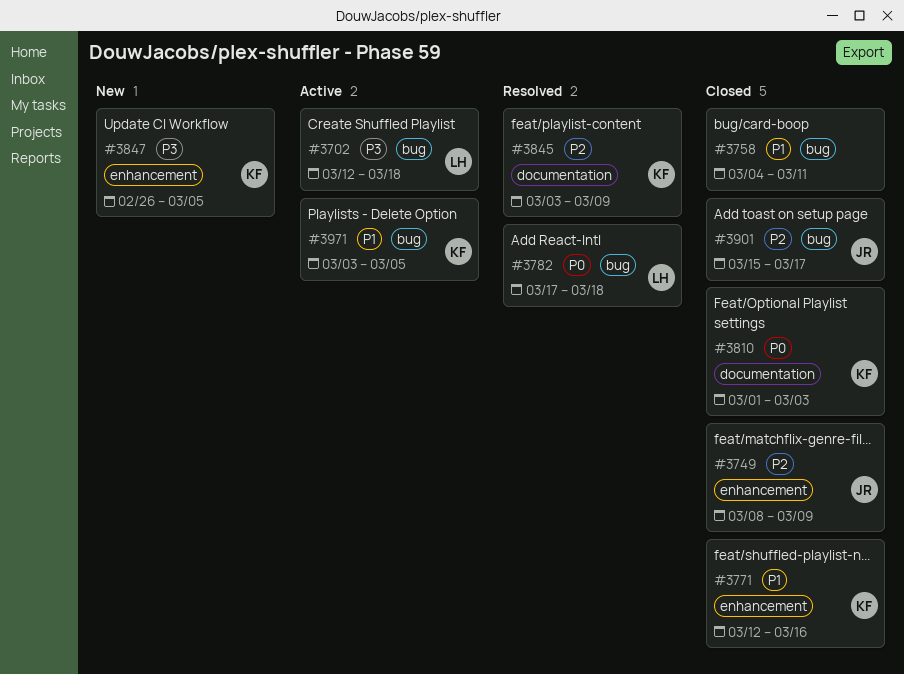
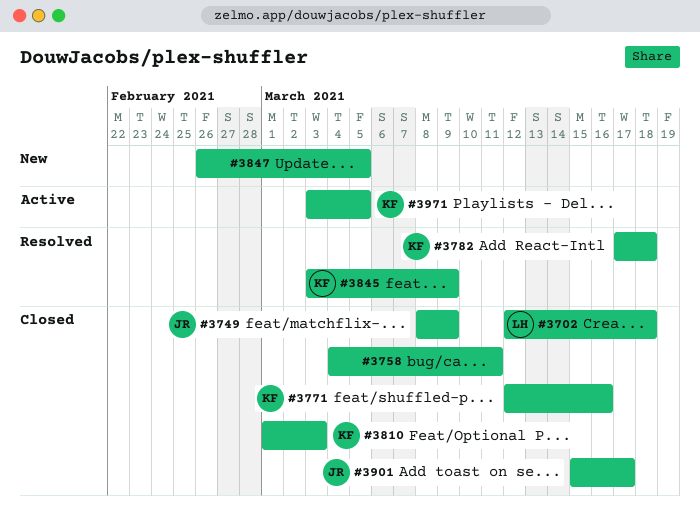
#3702, status: Active -> Closed
#3782, owner: LH -> KF
#3847, owner: KF -> none

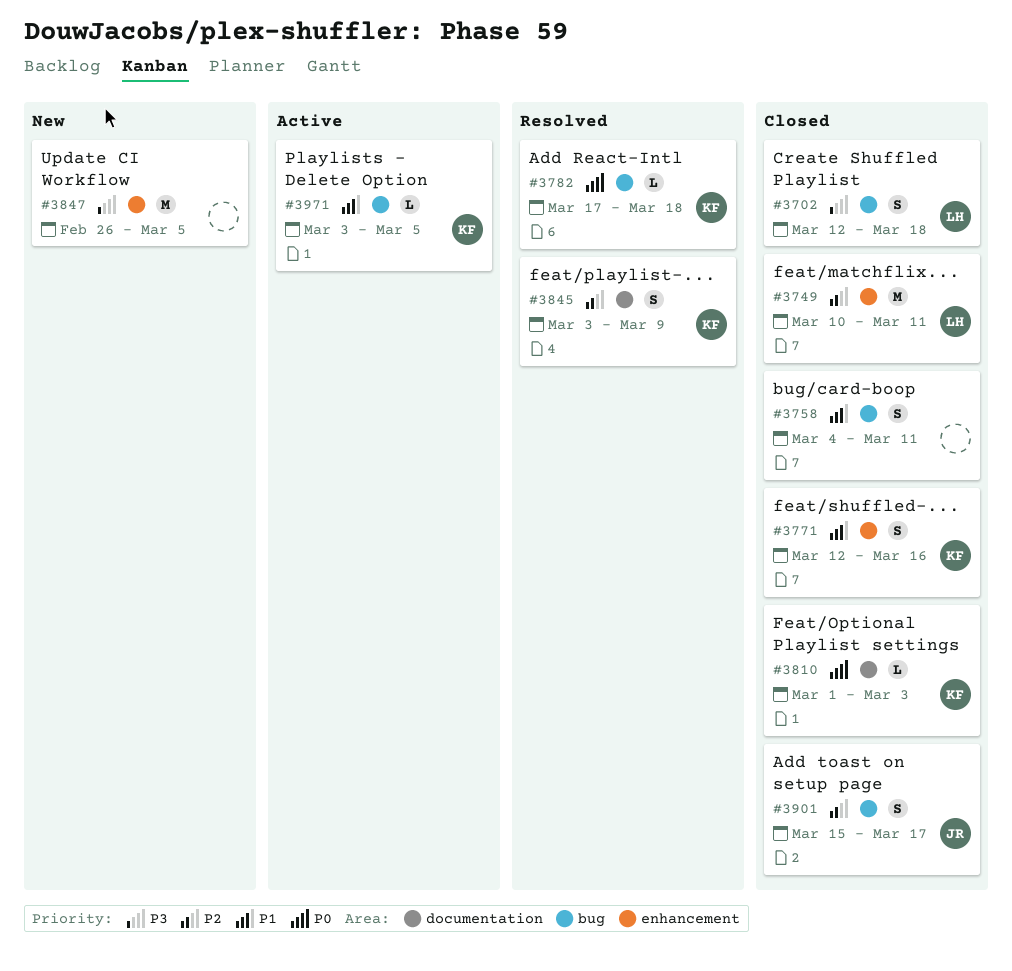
#3749, owner: JR -> LH
#3749, start: Mar 8 -> Mar 10
#3749, due: Mar 9 -> Mar 11

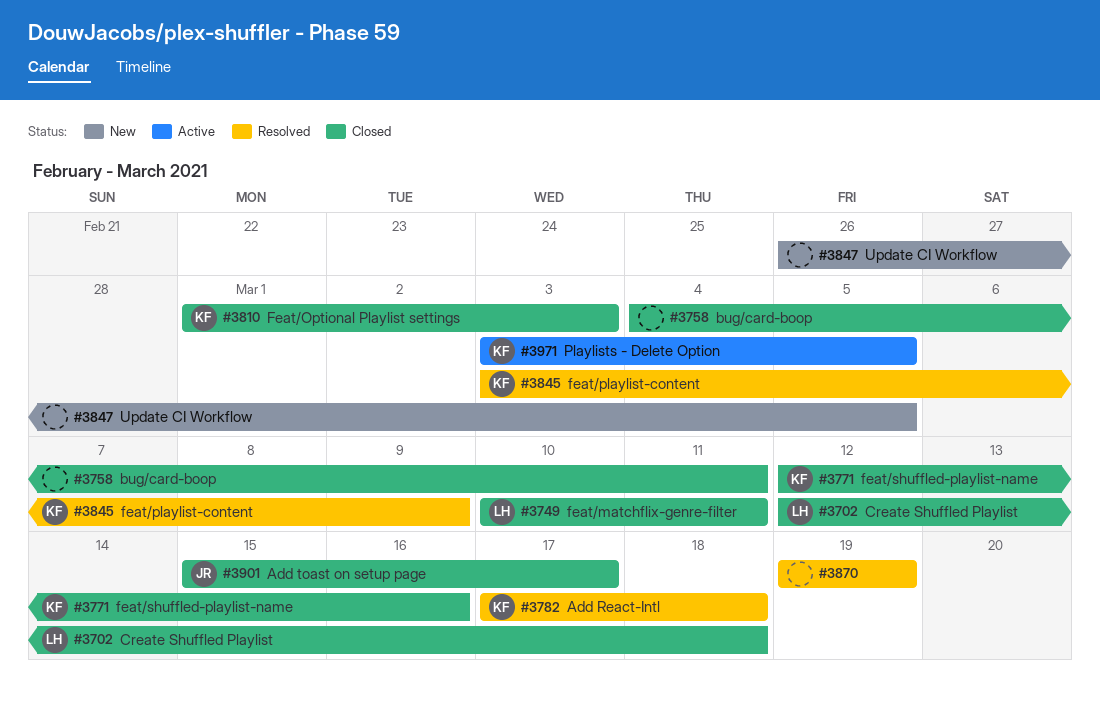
#3870: none -> present

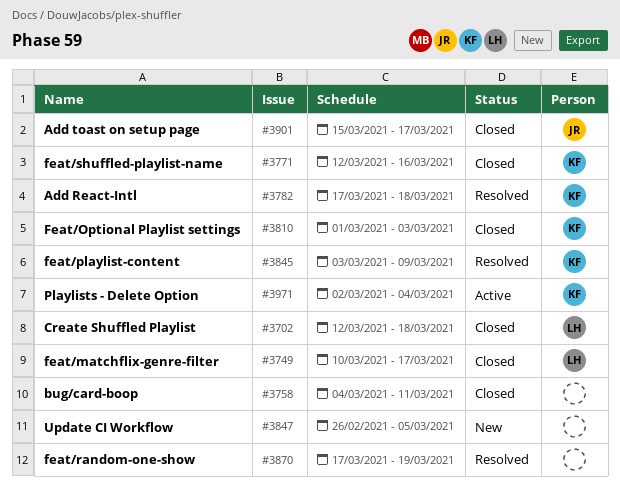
#3749, due: Mar 11 -> Mar 17
#3870, start: Mar 19 -> Mar 17
#3971, start: Mar 3 -> Mar 2
#3971, due: Mar 5 -> Mar 4

